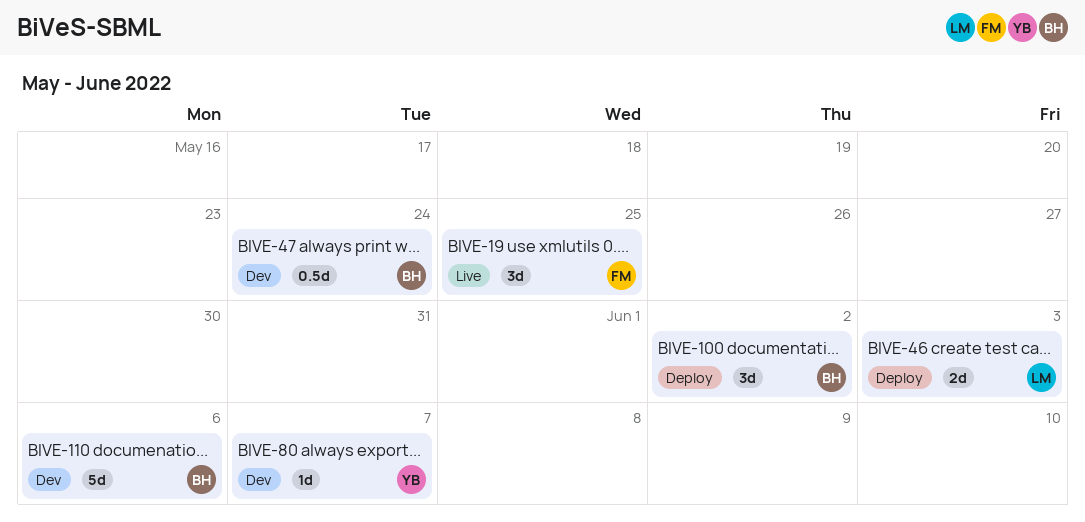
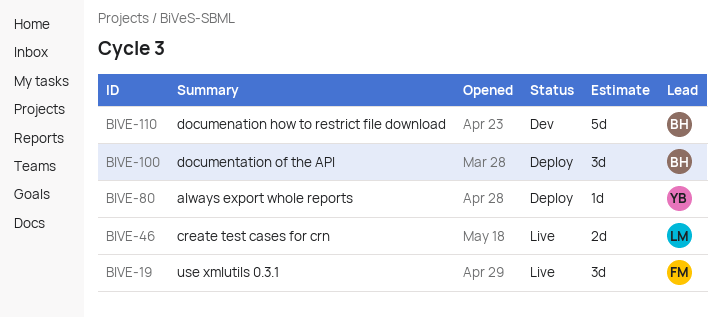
BIVE-46, status: Deploy -> Live
BIVE-47: present -> none
BIVE-80, status: Dev -> Deploy

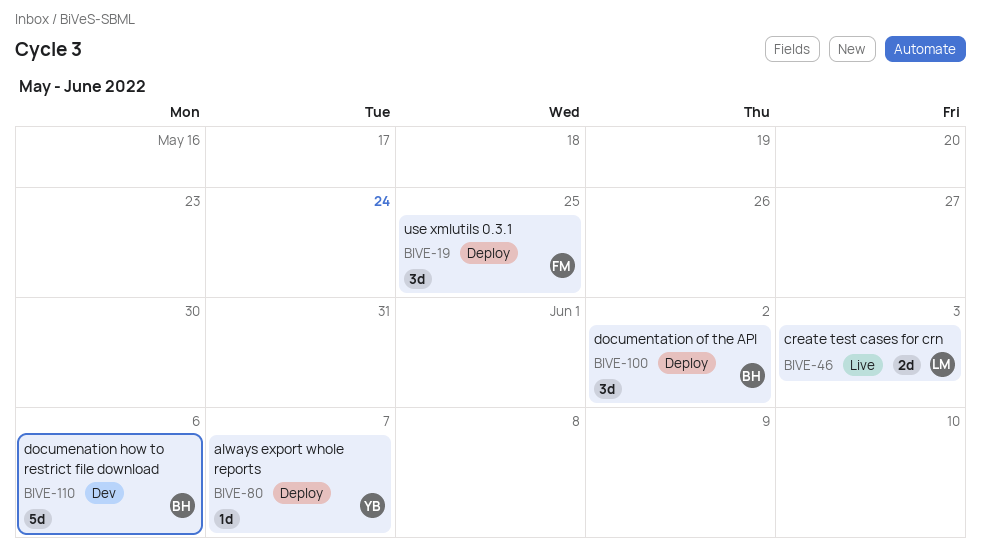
BIVE-19, status: Live -> Deploy

